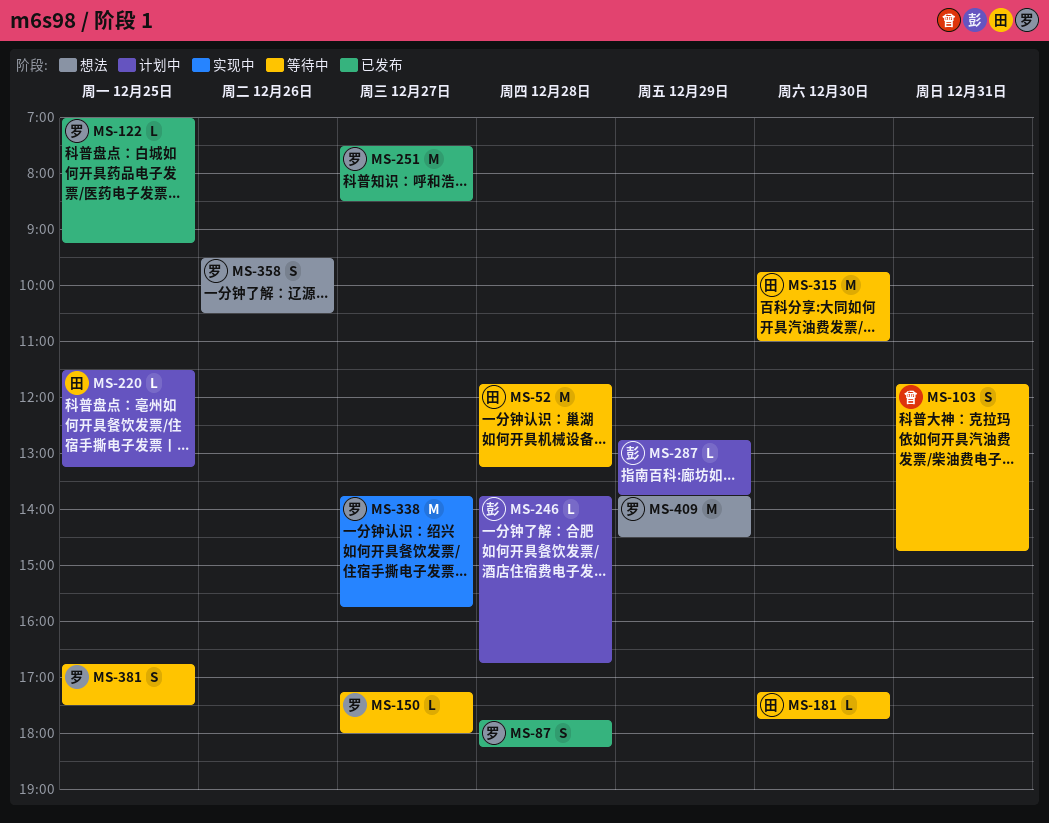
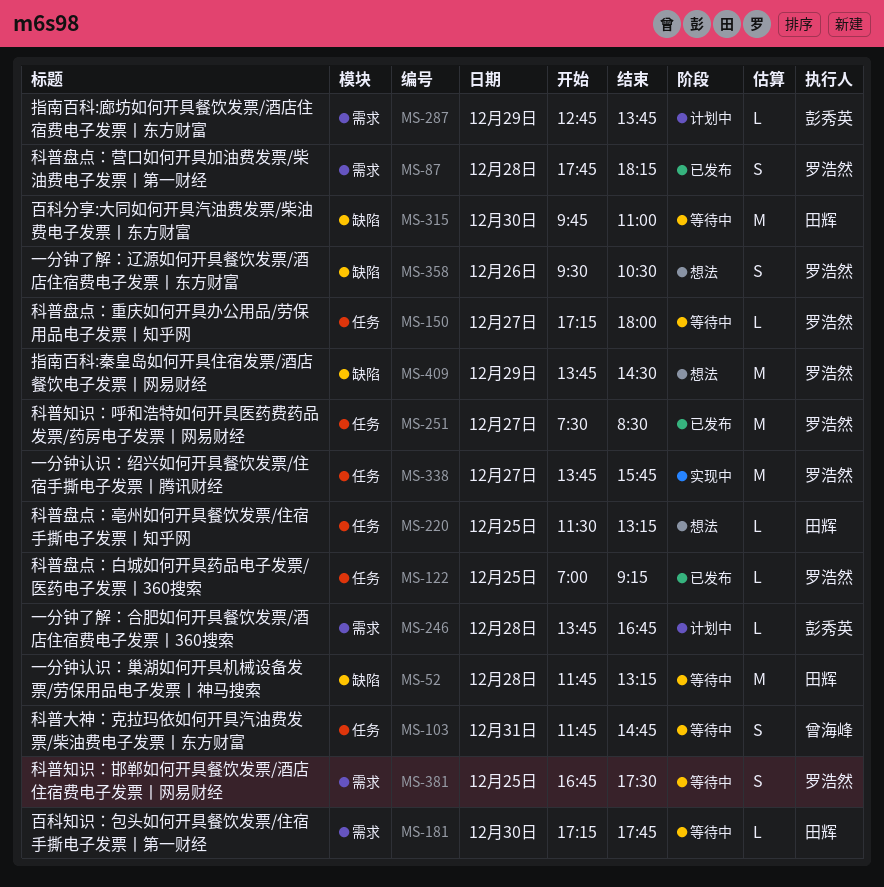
MS-220, status: 计划中 -> 想法

